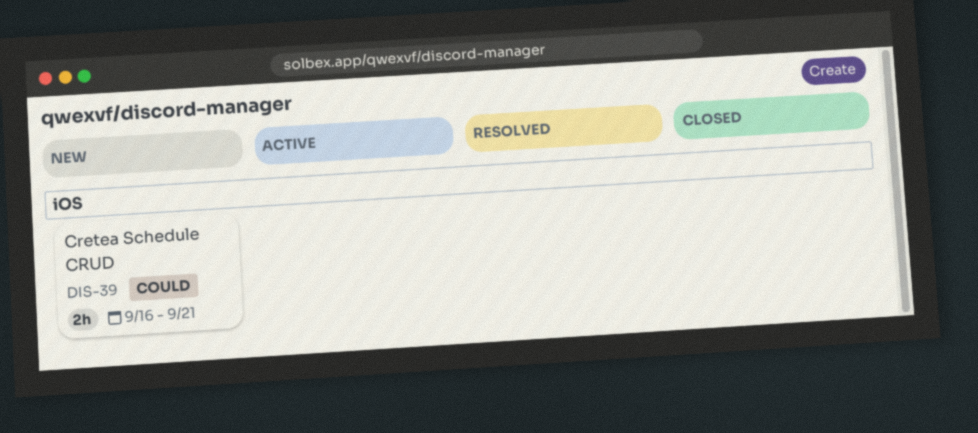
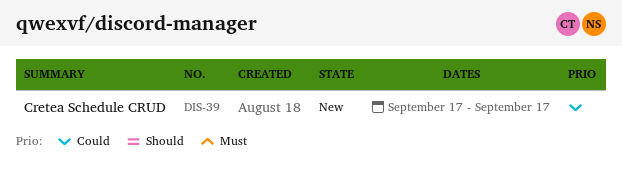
DIS-39, start: Sep 16 -> Sep 17
DIS-39, due: Sep 21 -> Sep 17

